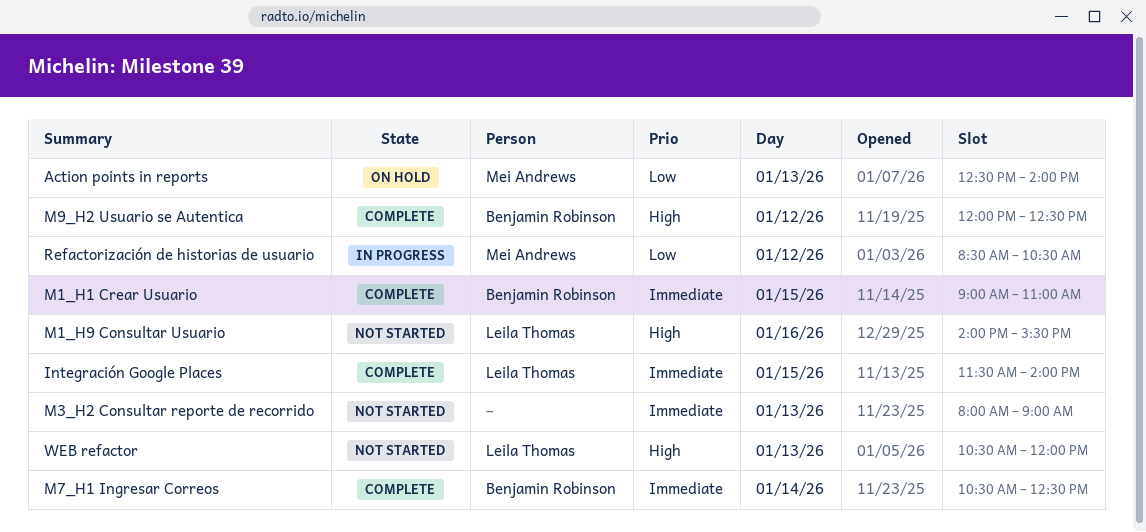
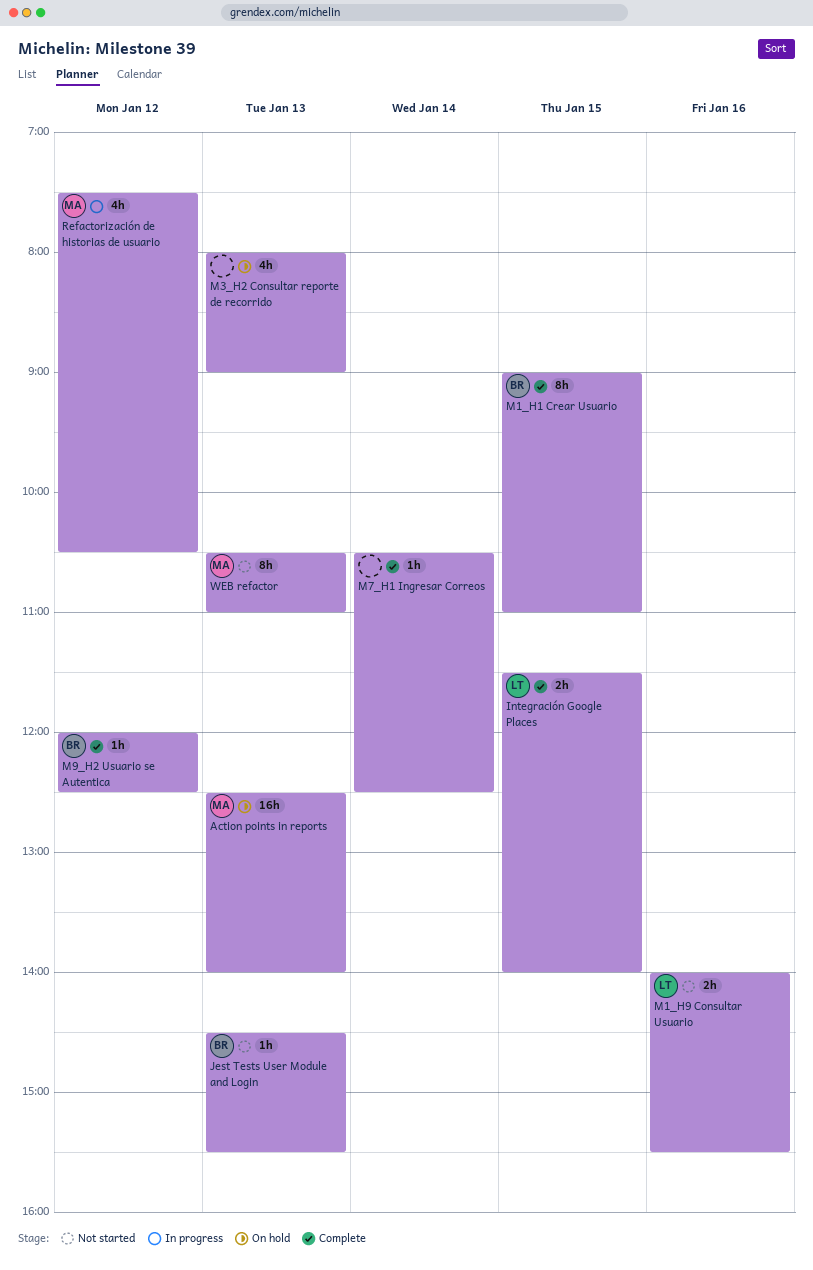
Jest Tests User Module and Login: none -> present
M3_H2 Consultar reporte de recorrido, status: Not started -> On hold
M7_H1 Ingresar Correos, owner: Benjamin Robinson -> none
Refactorización de historias de usuario, begins: 08:30 -> 07:30
WEB refactor, owner: Leila Thomas -> Mei Andrews
WEB refactor, ends: 12:00 -> 11:00

